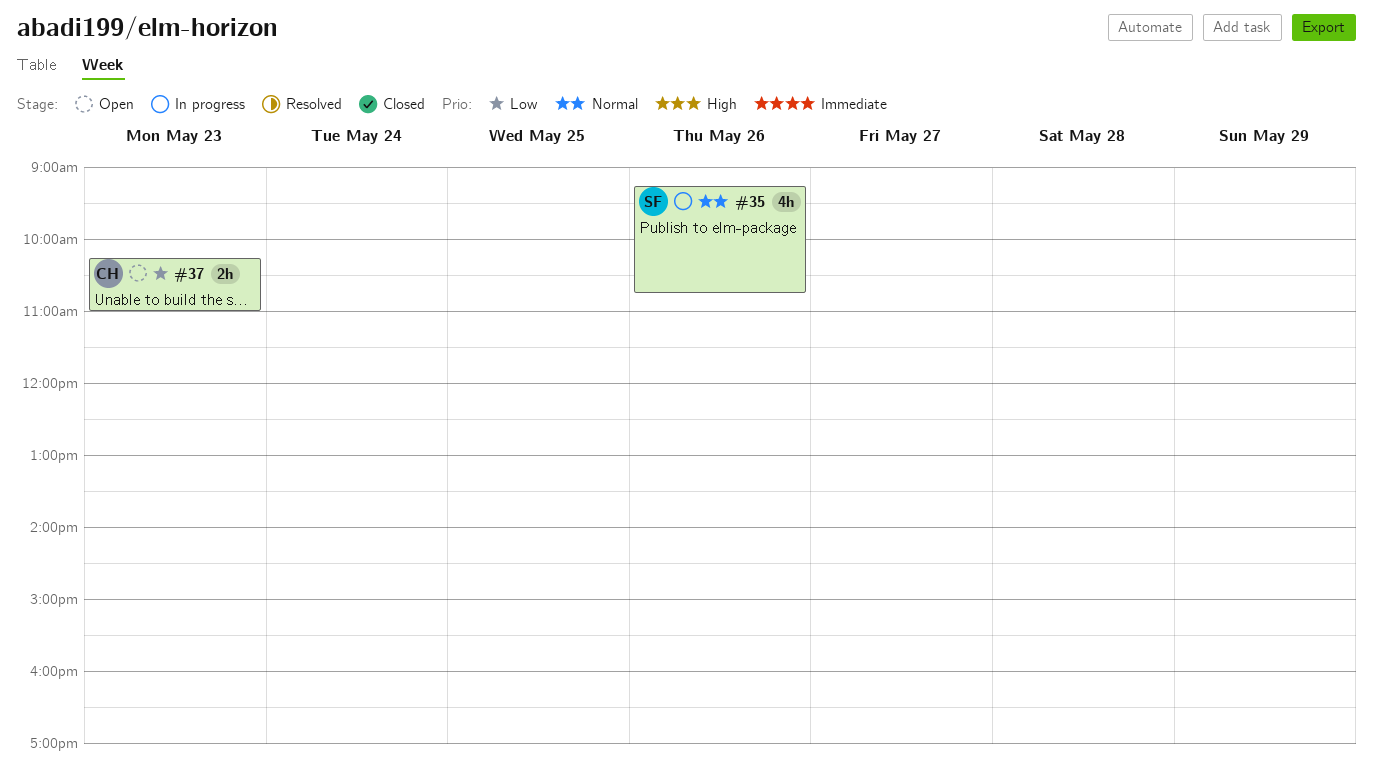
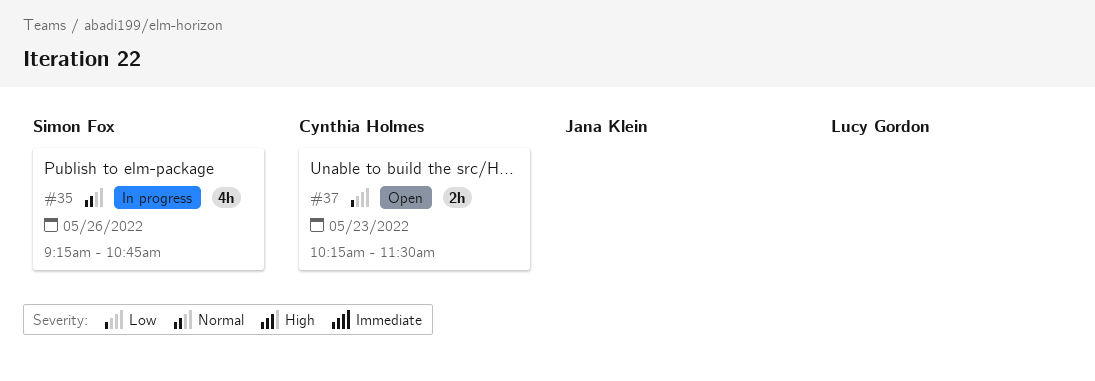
#37, ends: 11:00 -> 11:30

